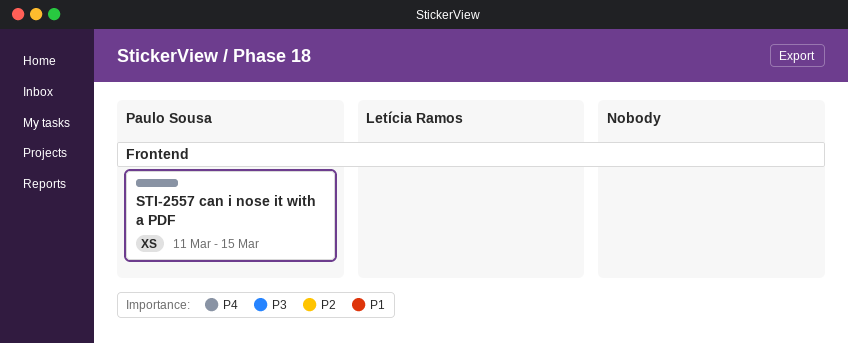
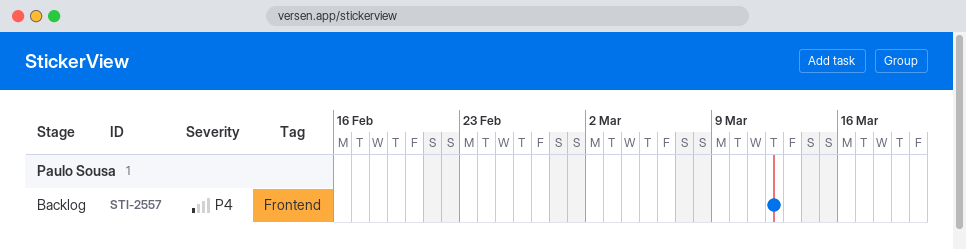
STI-2557, start: Mar 11 -> Mar 12
STI-2557, due: Mar 15 -> Mar 12

